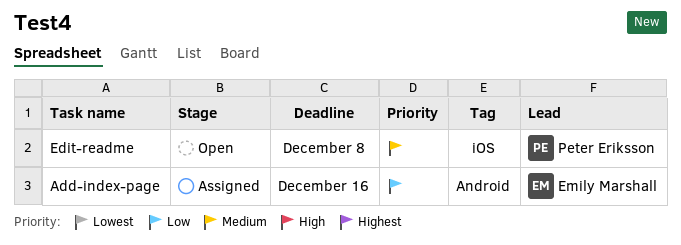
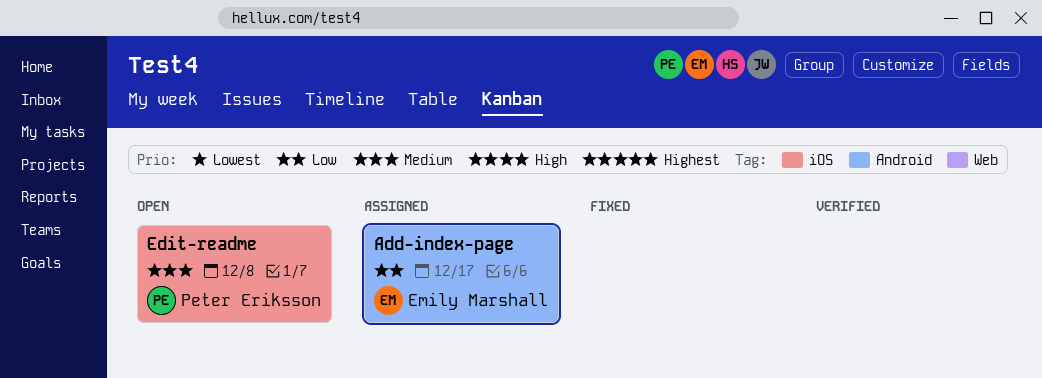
Add-index-page, due: Dec 16 -> Dec 17

